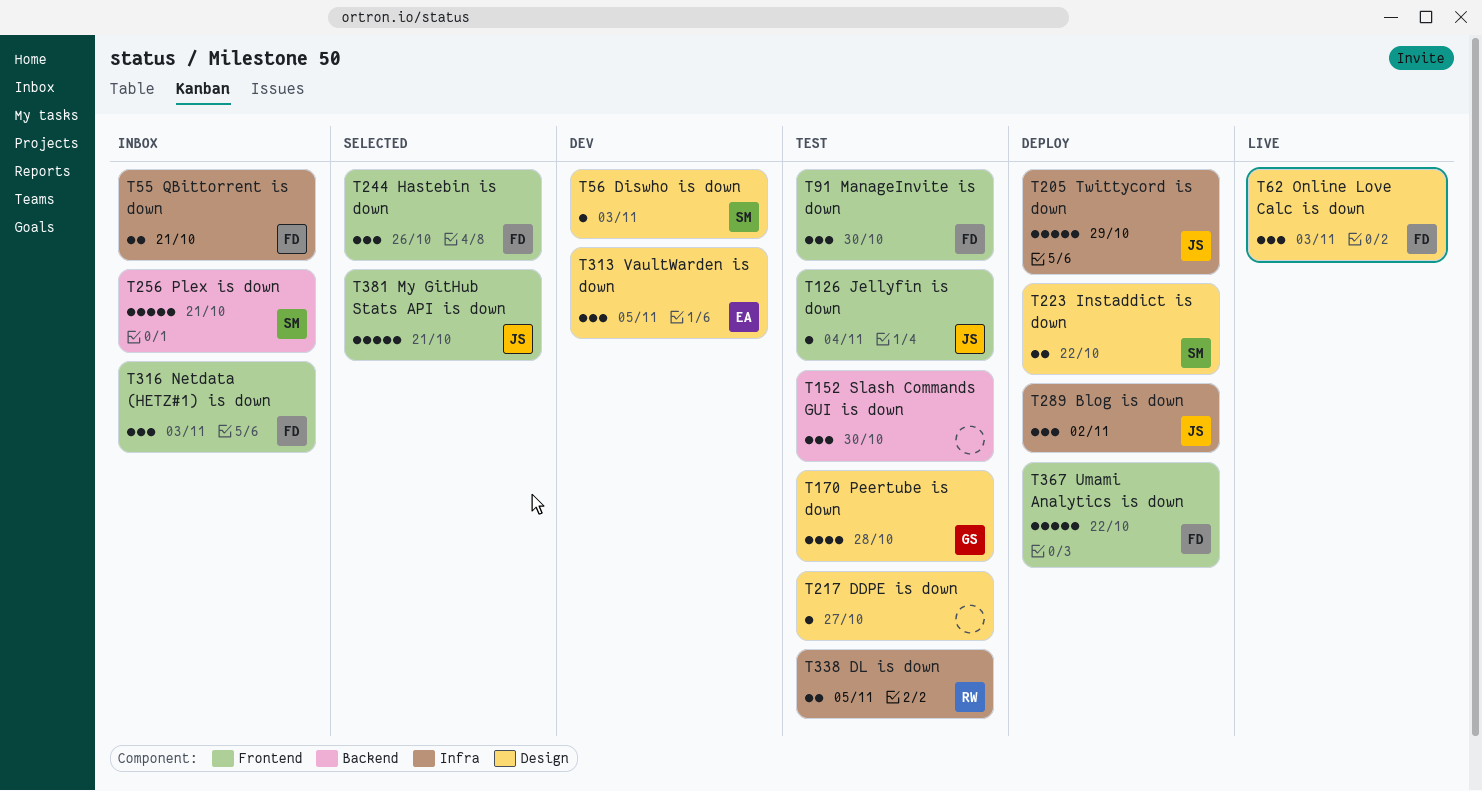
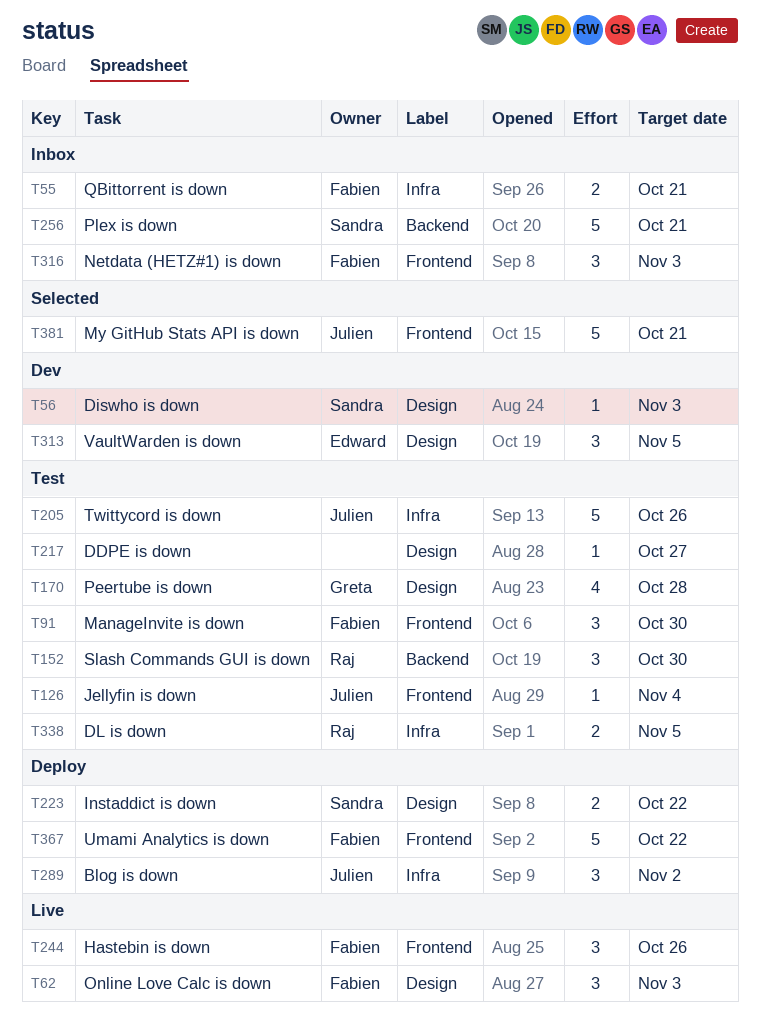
T152, owner: none -> Raj
T205, status: Deploy -> Test
T205, due: Oct 29 -> Oct 26
T244, status: Selected -> Live

